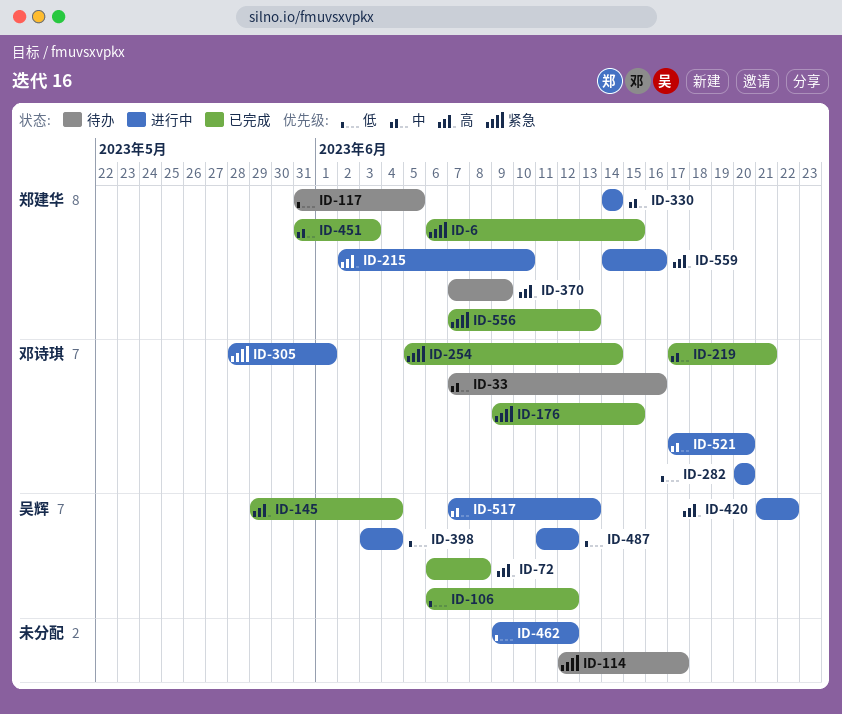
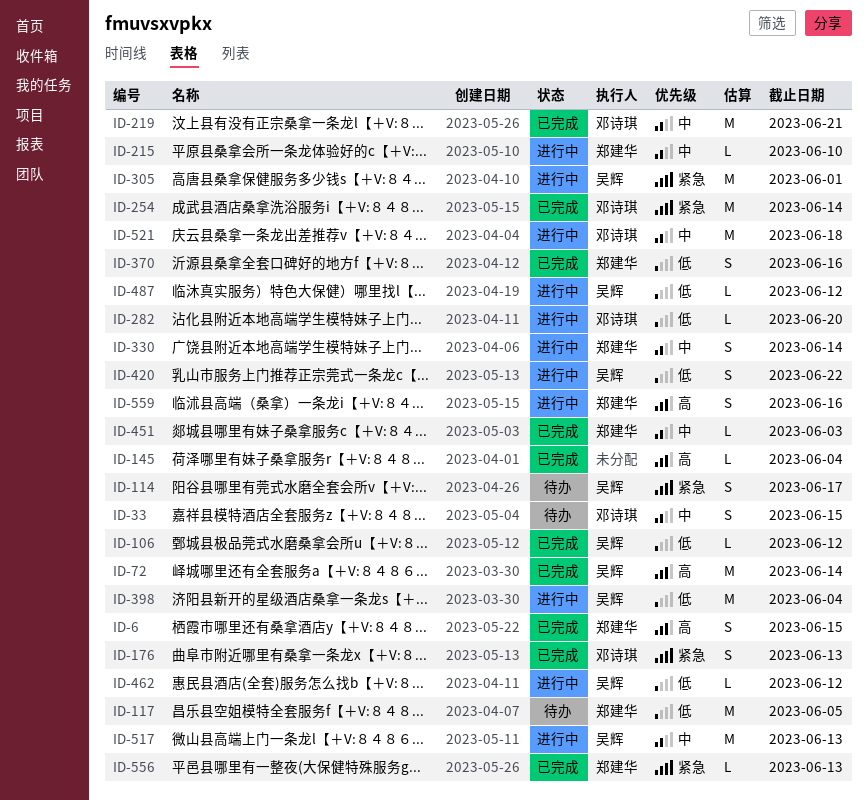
ID-6, priority: 紧急 -> 高
ID-33, due: Jun 16 -> Jun 15
ID-72, due: Jun 8 -> Jun 14
ID-114, owner: none -> 吴辉
ID-145, owner: 吴辉 -> none
ID-176, due: Jun 15 -> Jun 13
ID-215, priority: 高 -> 中
ID-305, owner: 邓诗琪 -> 吴辉
ID-370, status: 待办 -> 已完成
ID-370, priority: 高 -> 低
ID-370, due: Jun 9 -> Jun 16
ID-420, priority: 高 -> 低
ID-462, owner: none -> 吴辉
ID-521, due: Jun 20 -> Jun 18

